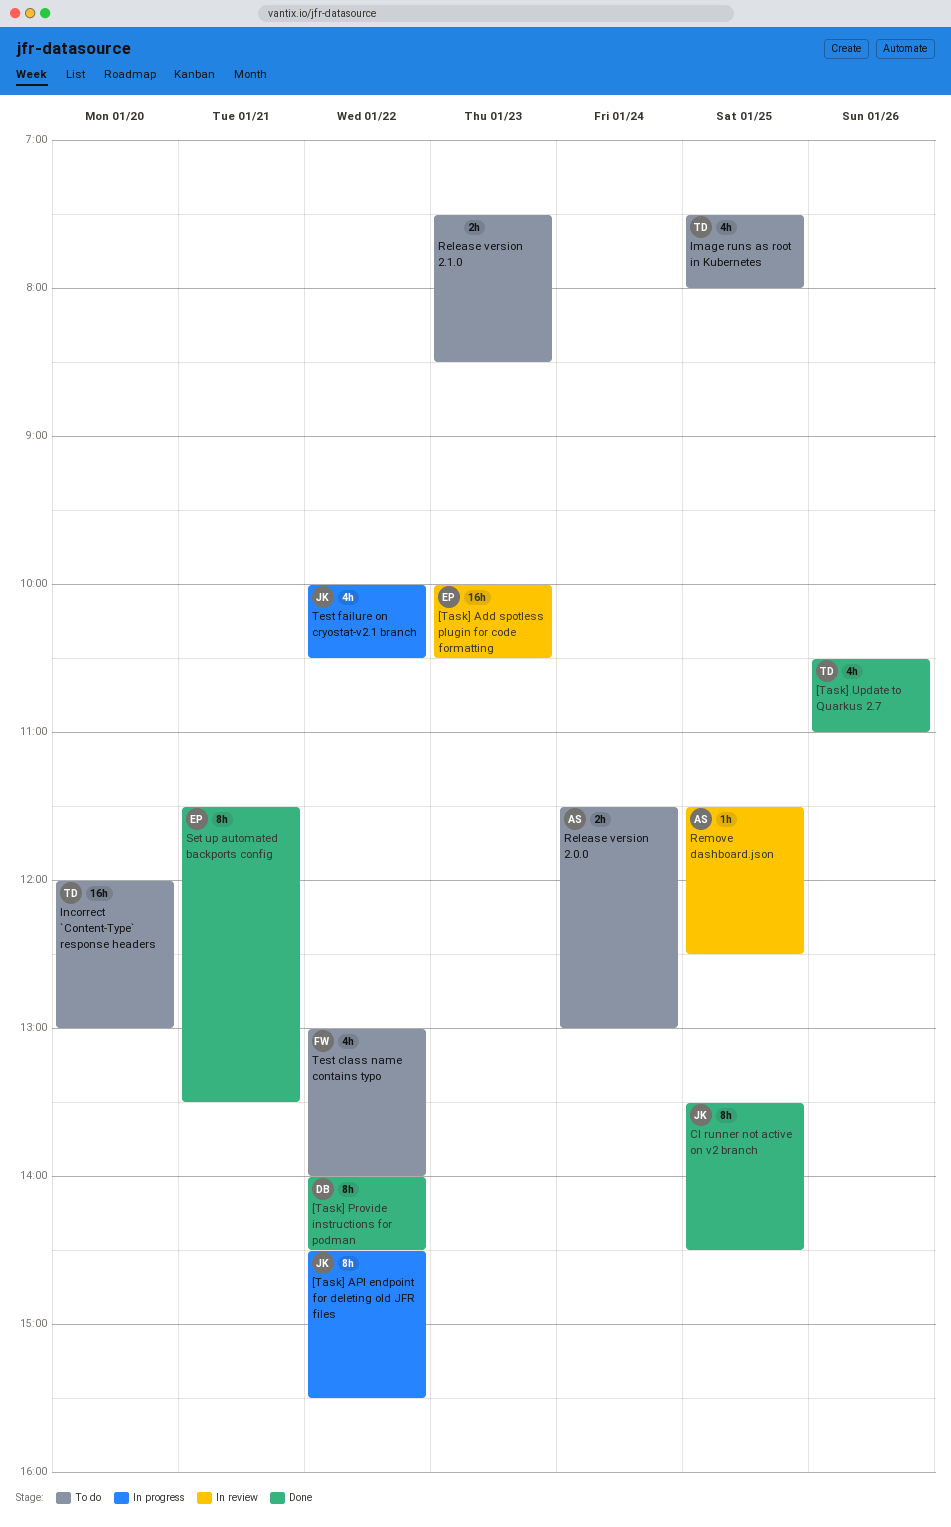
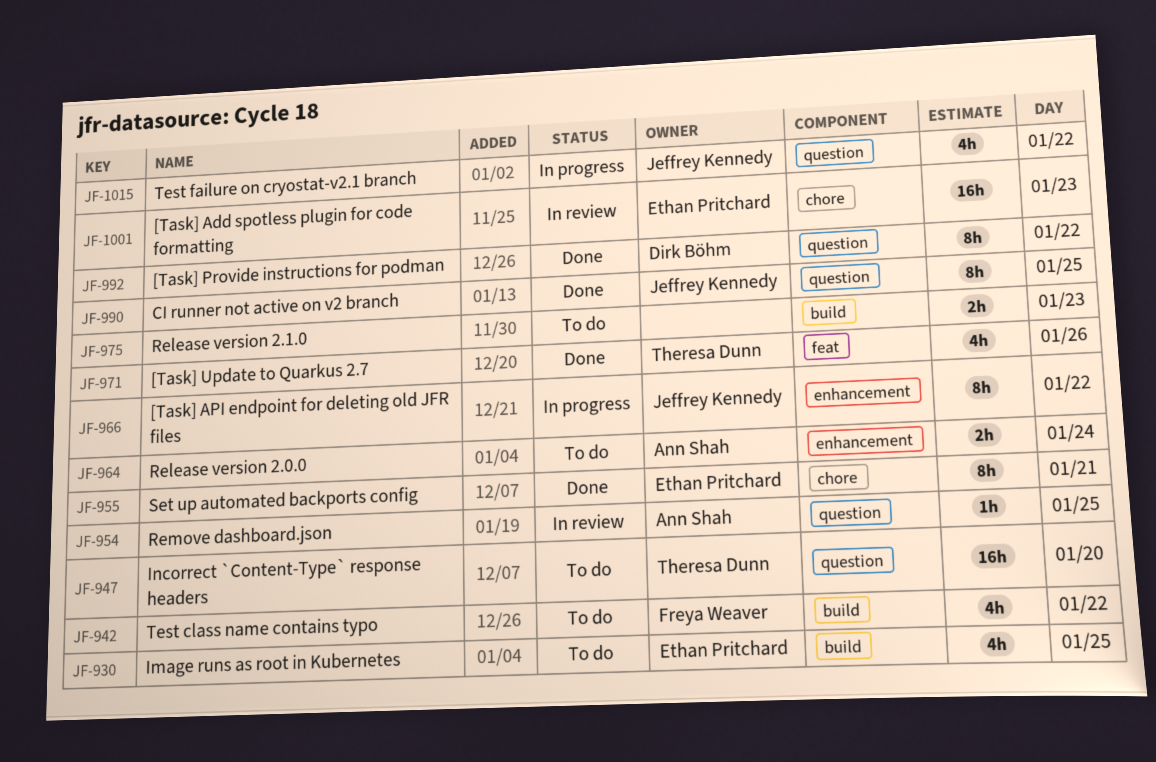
Image runs as root in Kubernetes, owner: Theresa Dunn -> Ethan Pritchard

